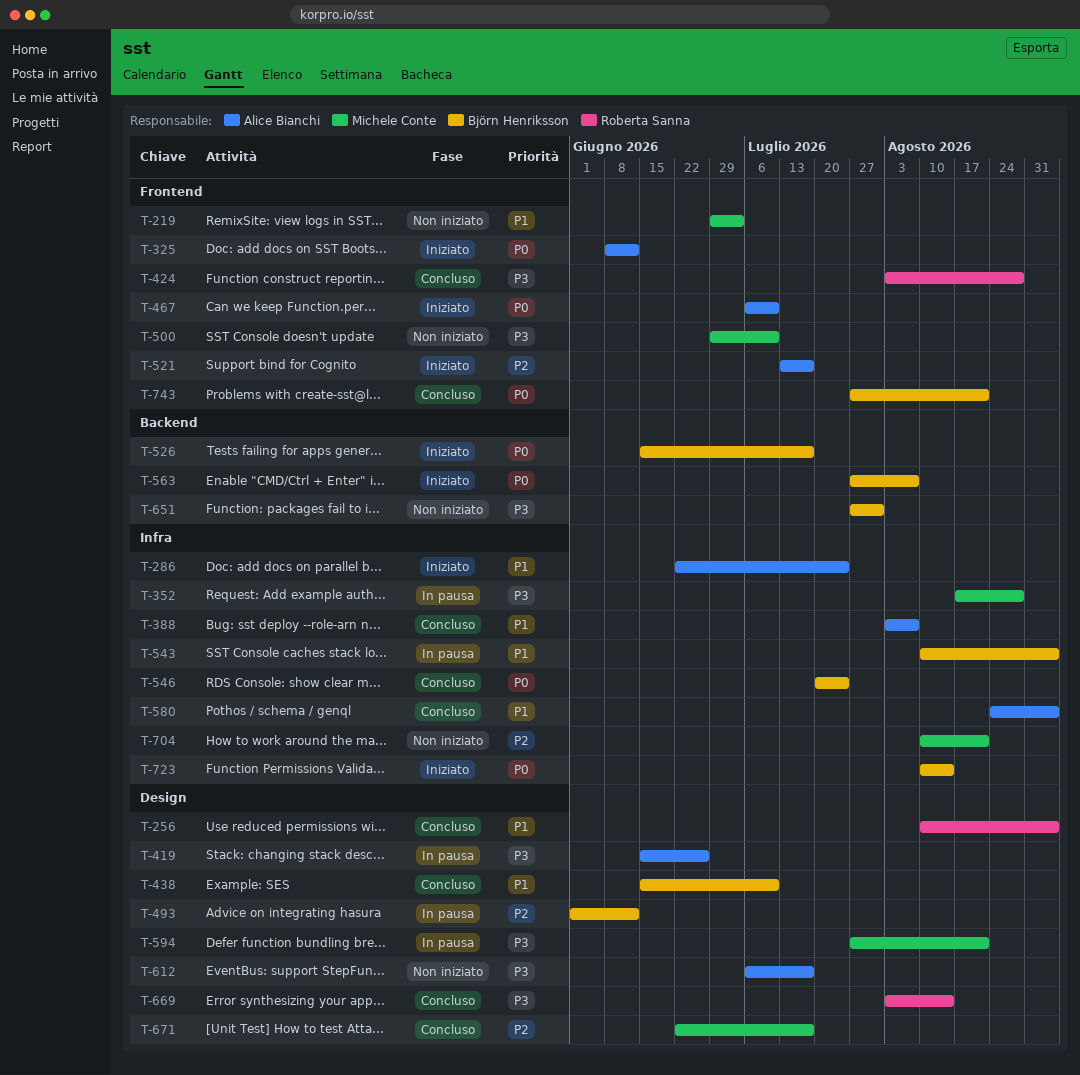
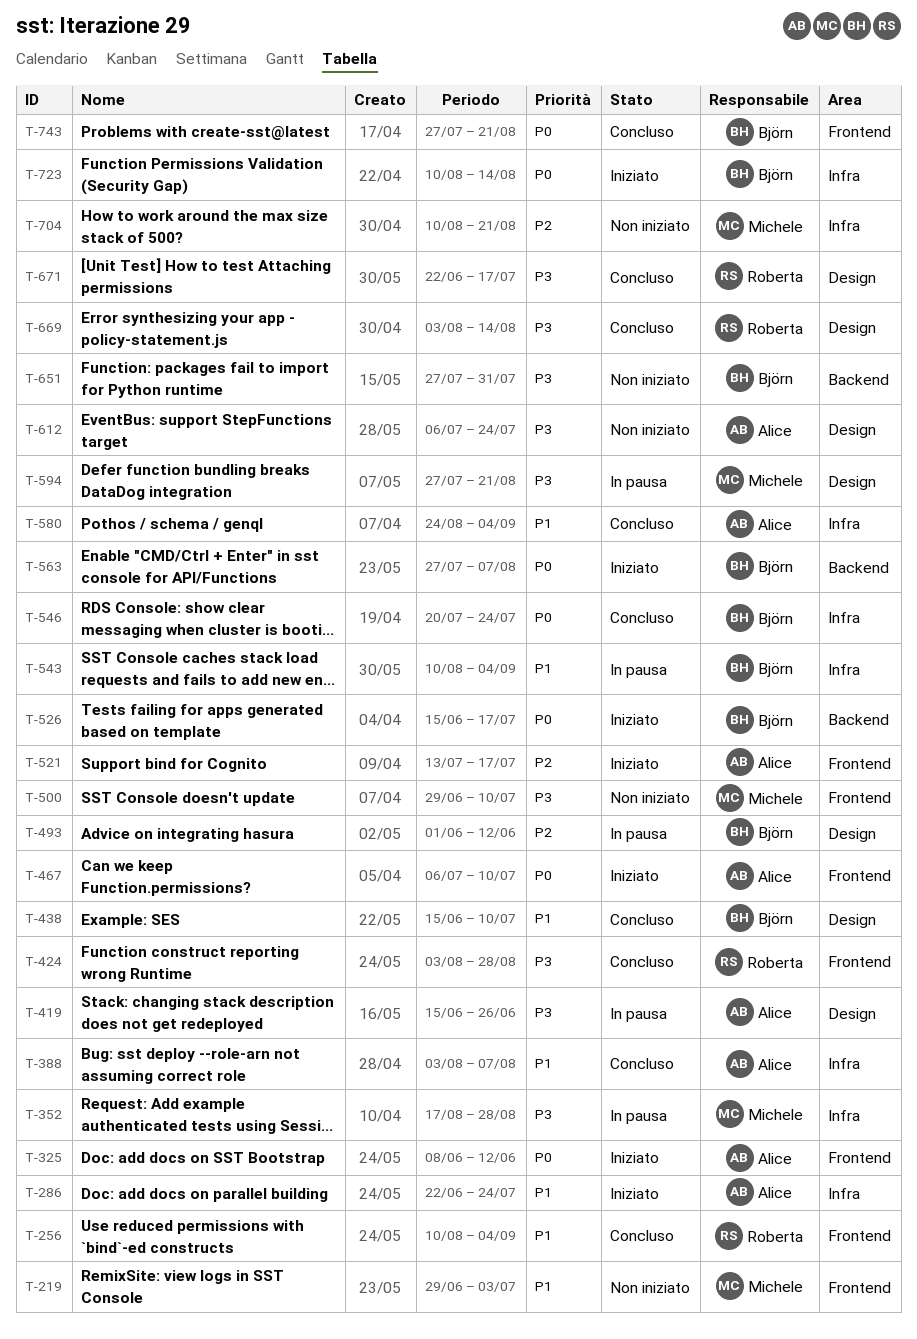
T-256, label: Design -> Frontend
T-612, due: Jul 17 -> Jul 24
T-671, owner: Michele Conte -> Roberta Sanna
T-671, priority: P2 -> P3

